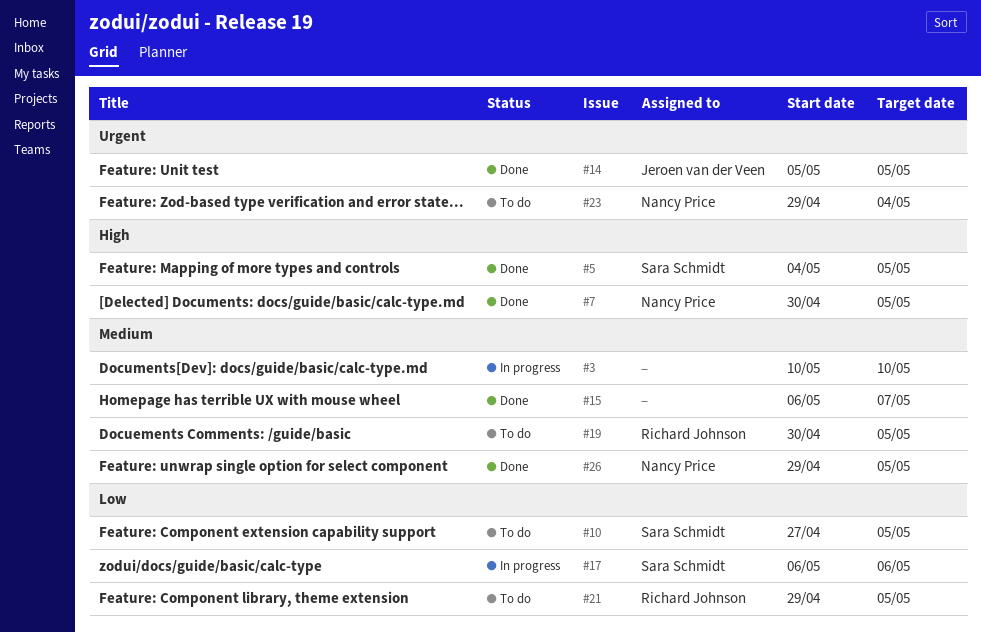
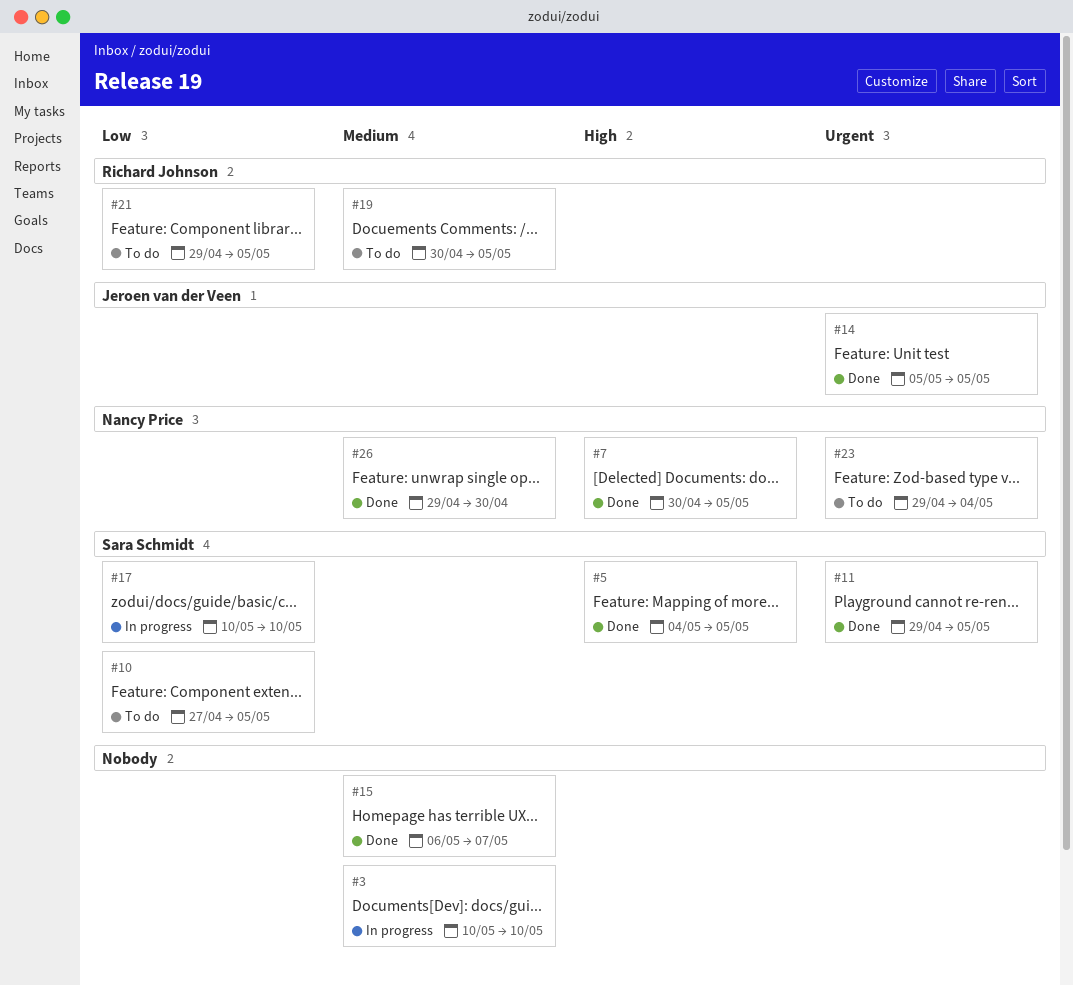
#11: none -> present
#17, start: May 6 -> May 10
#17, due: May 6 -> May 10
#26, due: May 5 -> Apr 30

